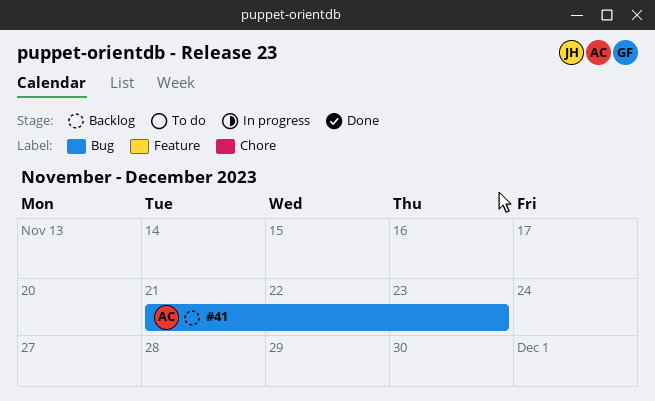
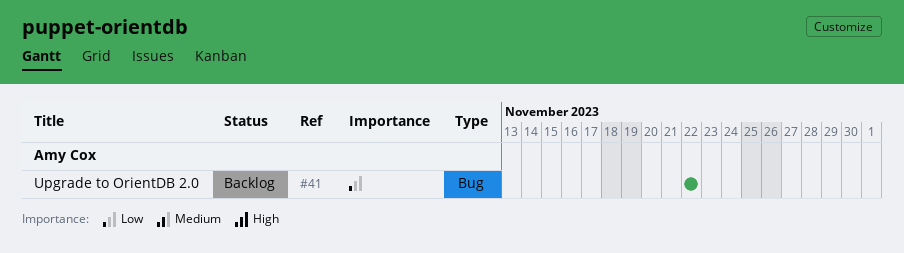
#41, start: Nov 21 -> Nov 22
#41, due: Nov 23 -> Nov 22

